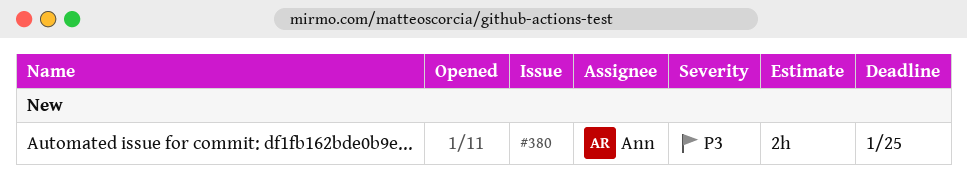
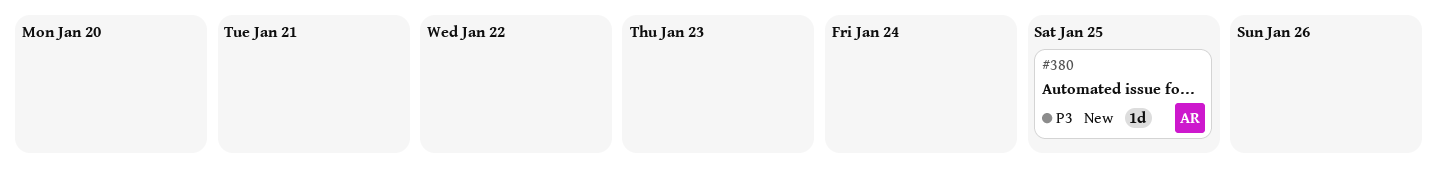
#380, estimate: 2h -> 1d

